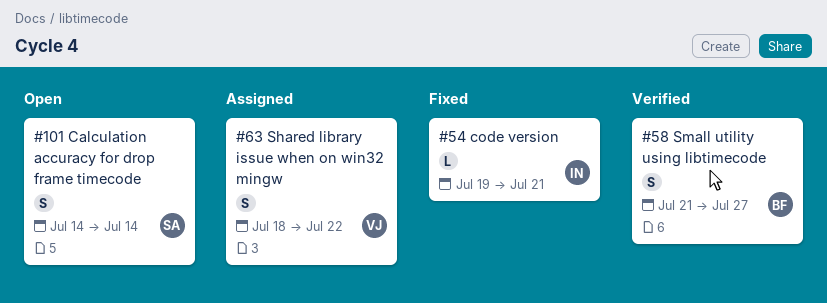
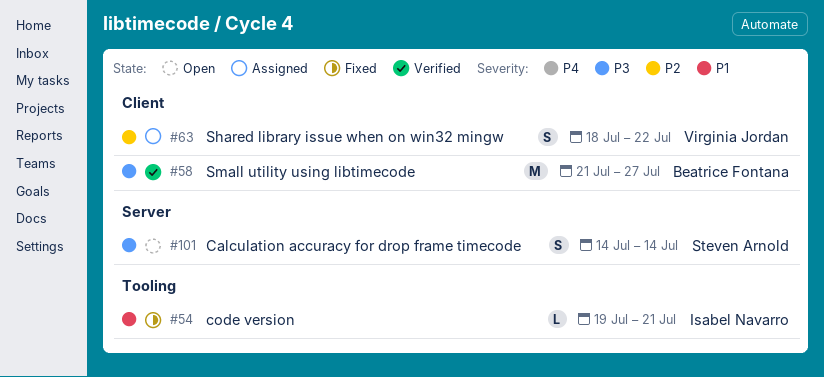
#58, estimate: S -> M

